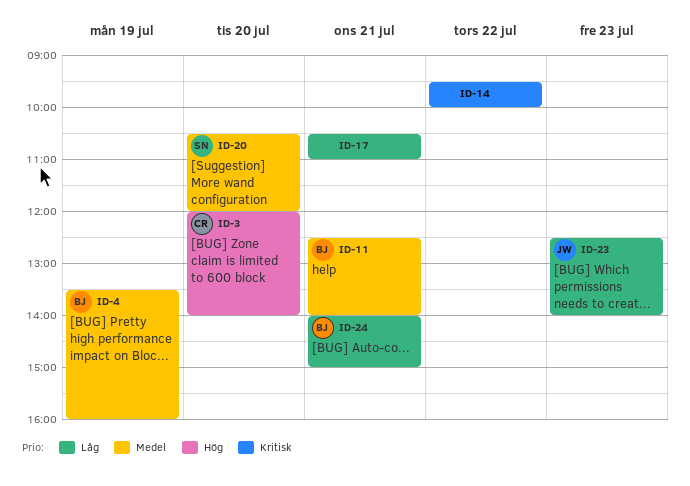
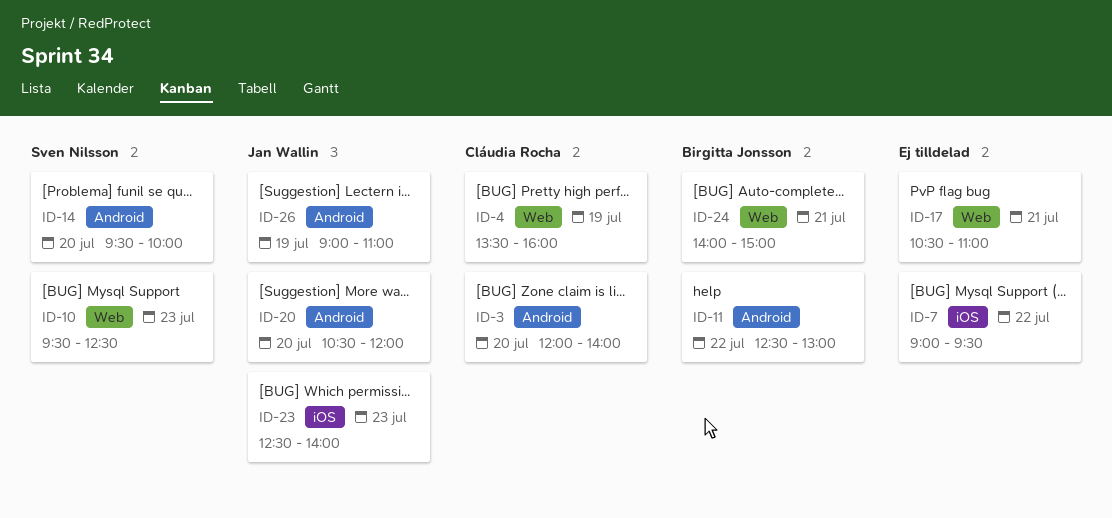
ID-4, owner: Birgitta Jonsson -> Cláudia Rocha
ID-7: none -> present
ID-10: none -> present
ID-11, day: Jul 21 -> Jul 22
ID-11, ends: 14:00 -> 13:00
ID-14, owner: none -> Sven Nilsson
ID-14, day: Jul 22 -> Jul 20
ID-20, owner: Sven Nilsson -> Jan Wallin
ID-26: none -> present

